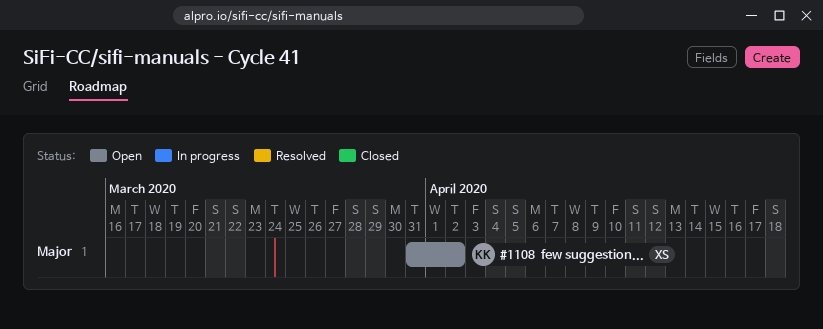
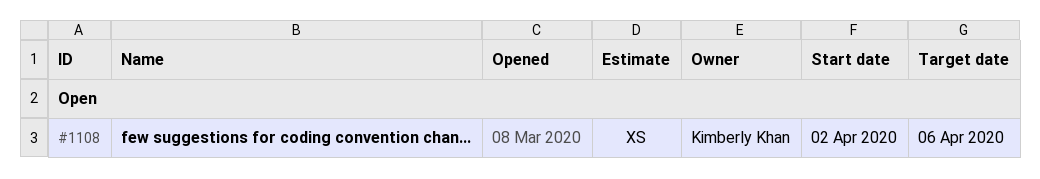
#1108, start: Mar 31 -> Apr 2
#1108, due: Apr 2 -> Apr 6

